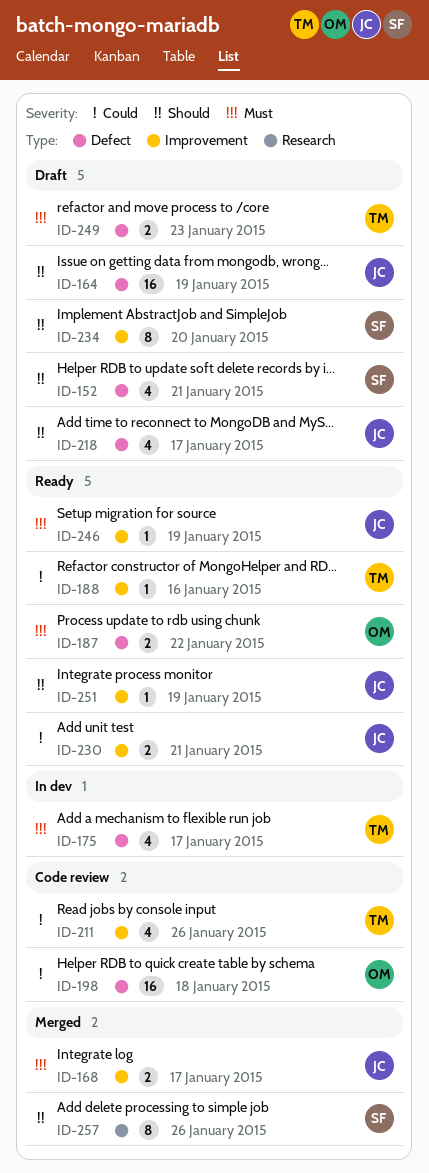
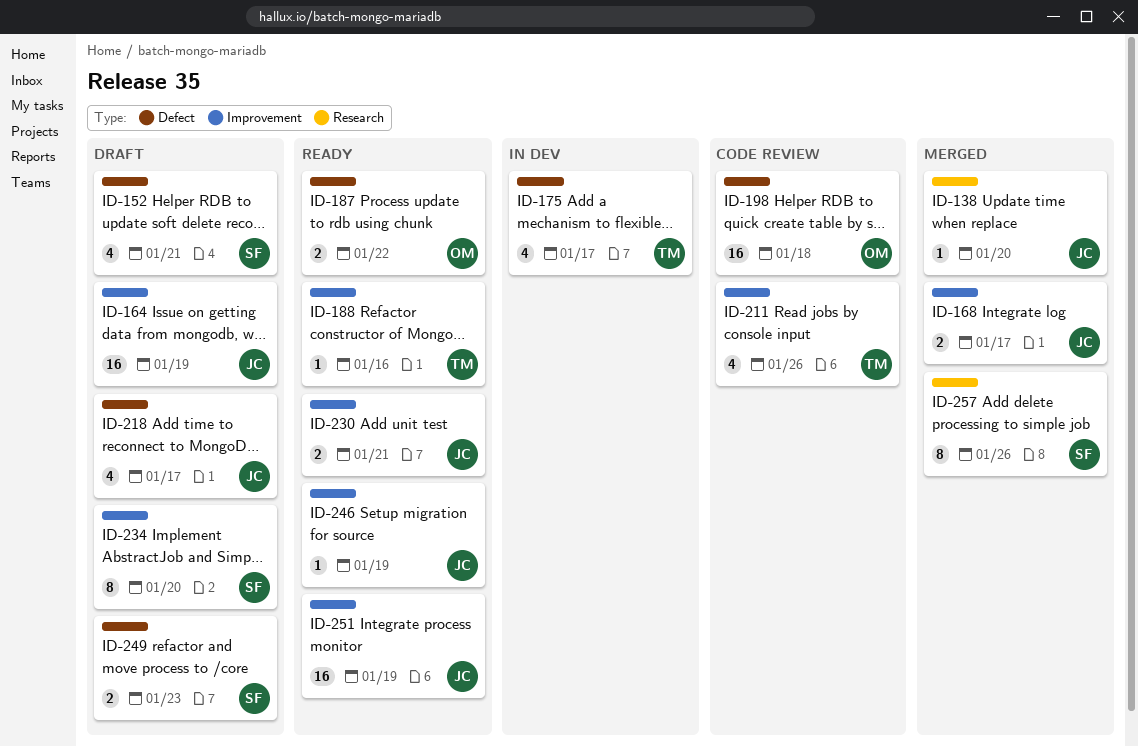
ID-138: none -> present
ID-164, label: Defect -> Improvement
ID-249, owner: TM -> SF
ID-251, estimate: 1 -> 16

